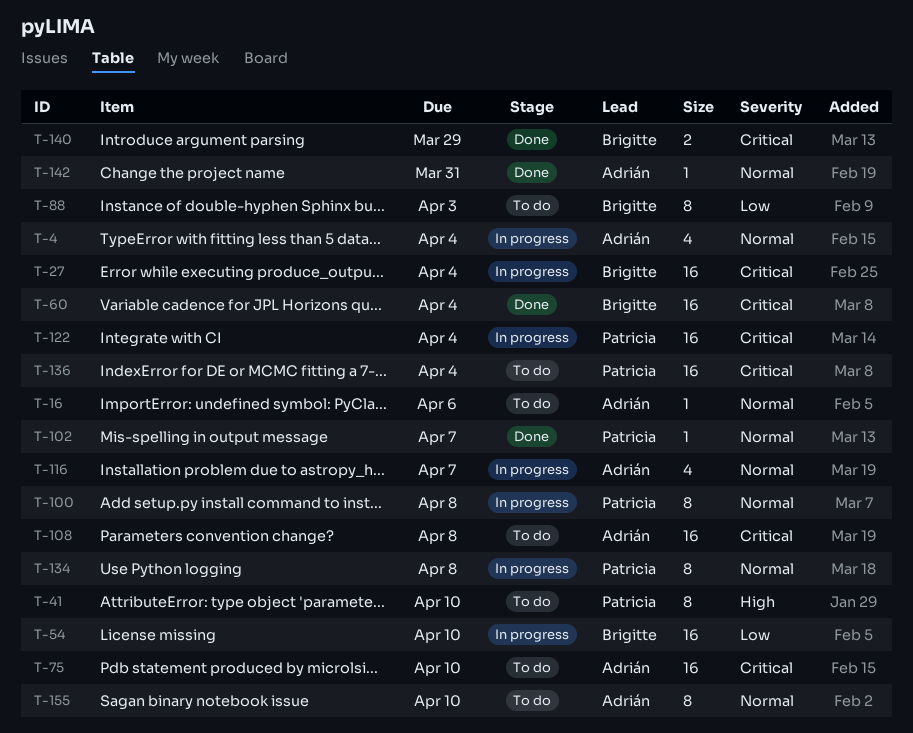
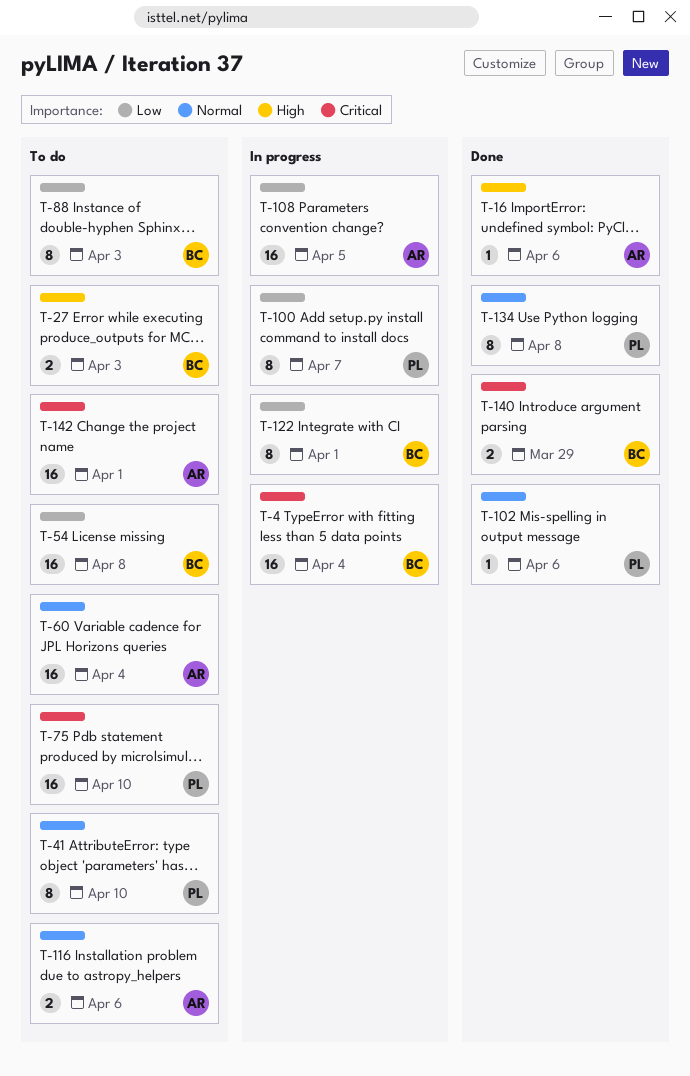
T-4, owner: Adrián -> Brigitte
T-4, priority: Normal -> Critical
T-4, estimate: 4 -> 16
T-16, status: To do -> Done
T-16, priority: Normal -> High
T-27, status: In progress -> To do
T-27, priority: Critical -> High
T-27, estimate: 16 -> 2
T-27, due: Apr 4 -> Apr 3
T-41, priority: High -> Normal
T-54, status: In progress -> To do
T-54, due: Apr 10 -> Apr 8
T-60, status: Done -> To do
T-60, owner: Brigitte -> Adrián
T-60, priority: Critical -> Normal
T-75, owner: Adrián -> Patricia
T-100, priority: Normal -> Low
T-100, due: Apr 8 -> Apr 7
T-102, due: Apr 7 -> Apr 6
T-108, status: To do -> In progress
T-108, priority: Critical -> Low
T-108, due: Apr 8 -> Apr 5
T-116, status: In progress -> To do
T-116, estimate: 4 -> 2
T-116, due: Apr 7 -> Apr 6
T-122, owner: Patricia -> Brigitte
T-122, priority: Critical -> Low
T-122, estimate: 16 -> 8
T-122, due: Apr 4 -> Apr 1
T-134, status: In progress -> Done
T-136: present -> none
T-142, status: Done -> To do
T-142, priority: Normal -> Critical
T-142, estimate: 1 -> 16
T-142, due: Mar 31 -> Apr 1
T-155: present -> none

